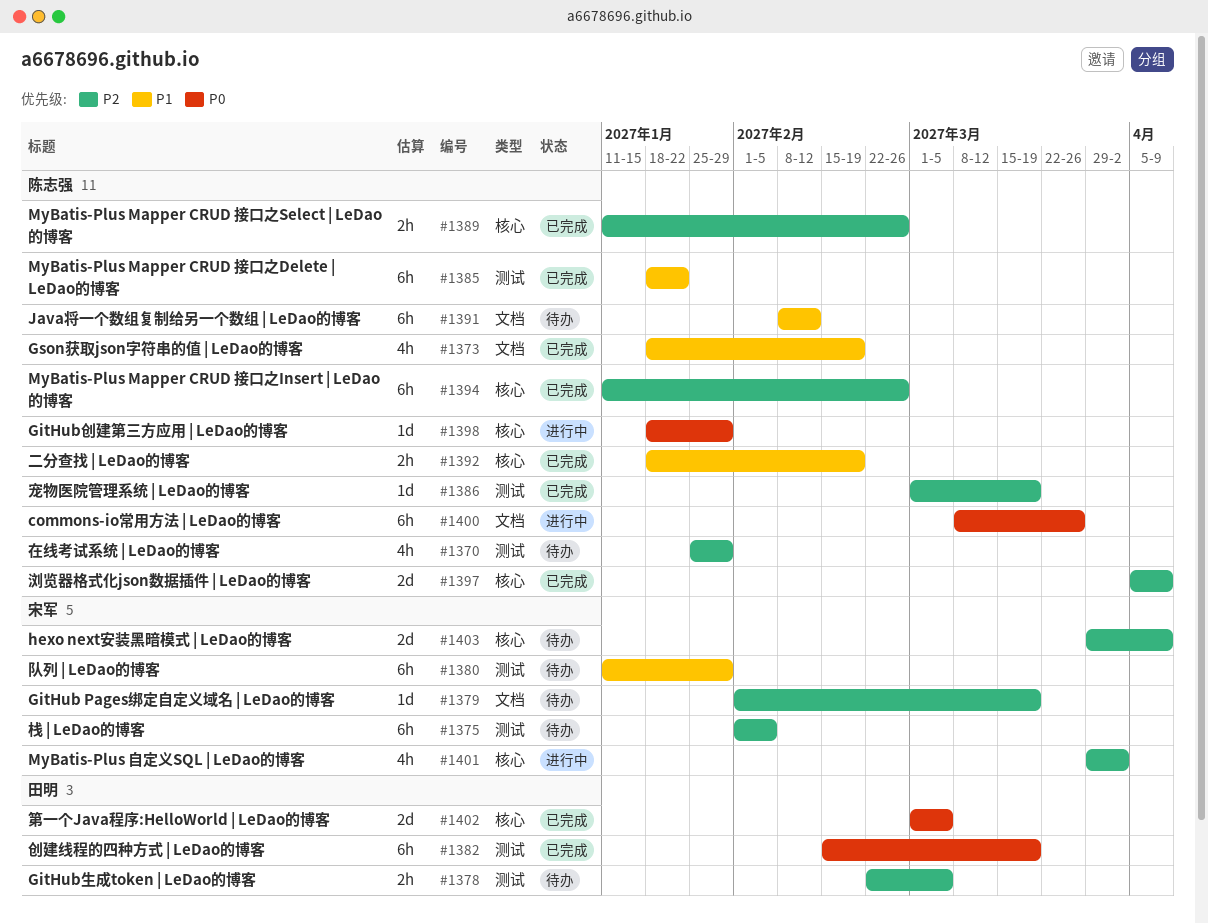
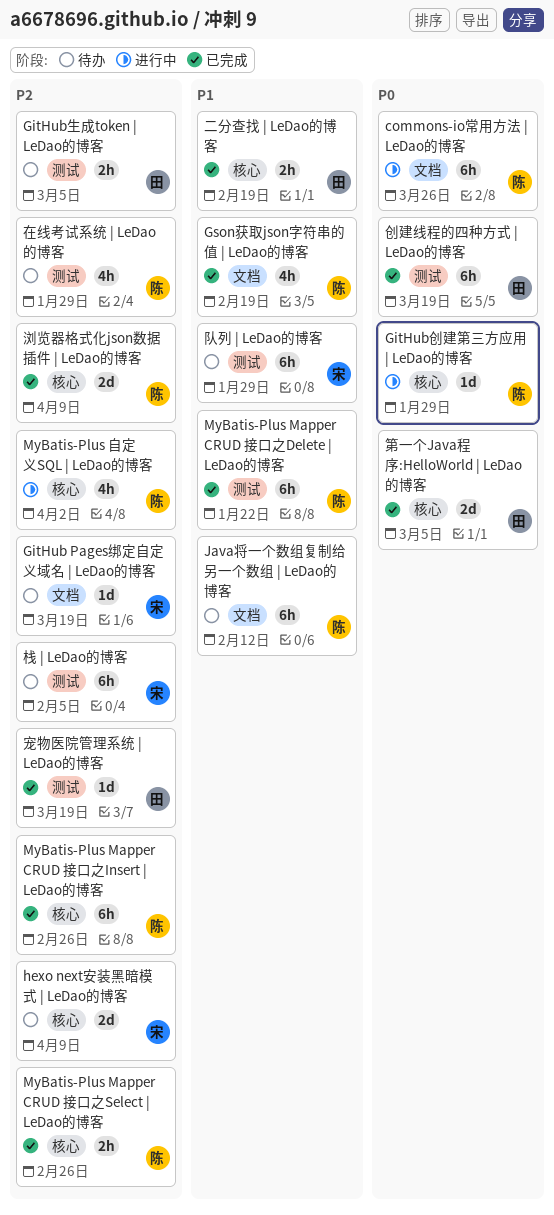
MyBatis-Plus 自定义SQL | LeDao的博客, owner: 宋军 -> 陈志强
二分查找 | LeDao的博客, owner: 陈志强 -> 田明
宠物医院管理系统 | LeDao的博客, owner: 陈志强 -> 田明

